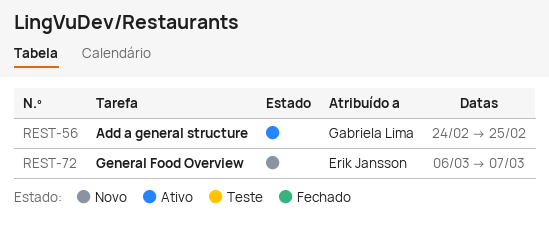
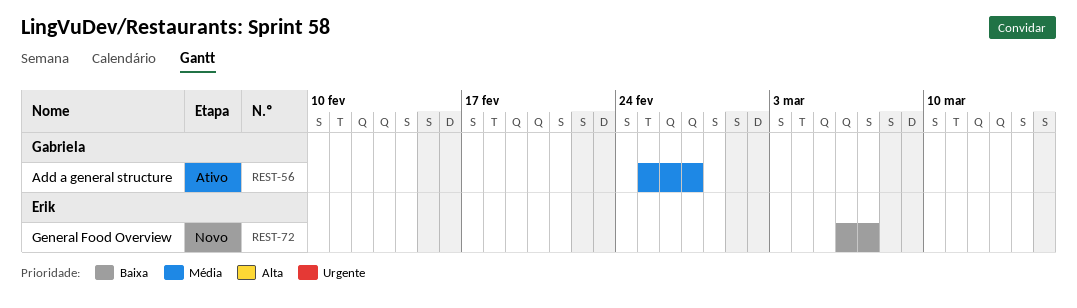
REST-56, start: Feb 24 -> Feb 25
REST-56, due: Feb 25 -> Feb 27

